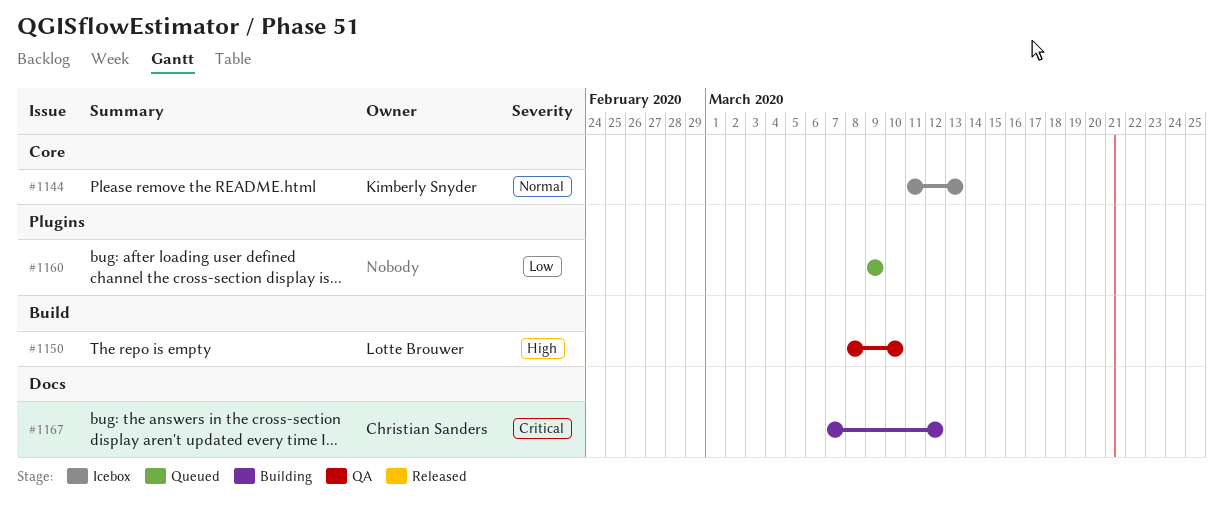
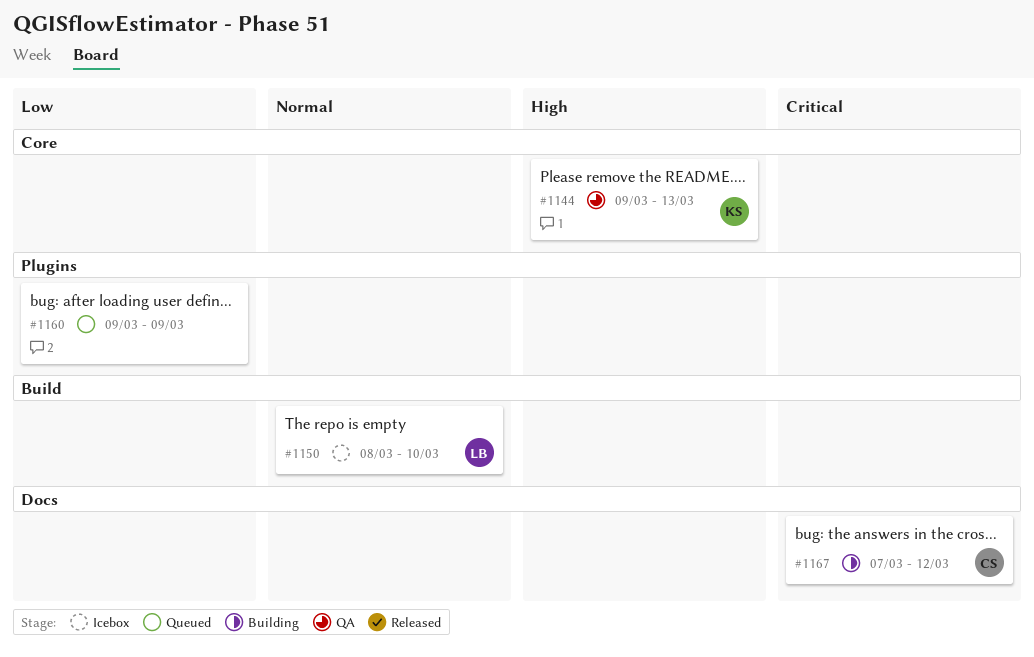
#1144, status: Icebox -> QA
#1144, priority: Normal -> High
#1144, start: Mar 11 -> Mar 9
#1150, status: QA -> Icebox
#1150, priority: High -> Normal

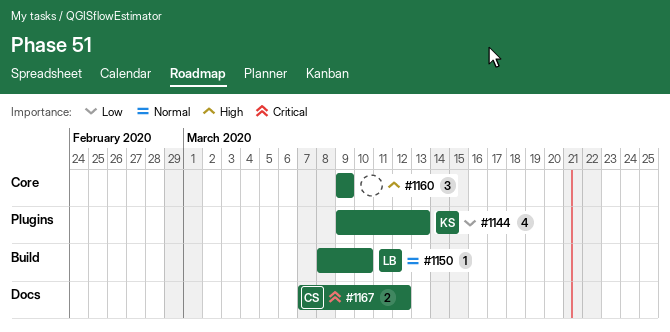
#1144, priority: High -> Low
#1144, label: Core -> Plugins
#1160, priority: Low -> High
#1160, label: Plugins -> Core

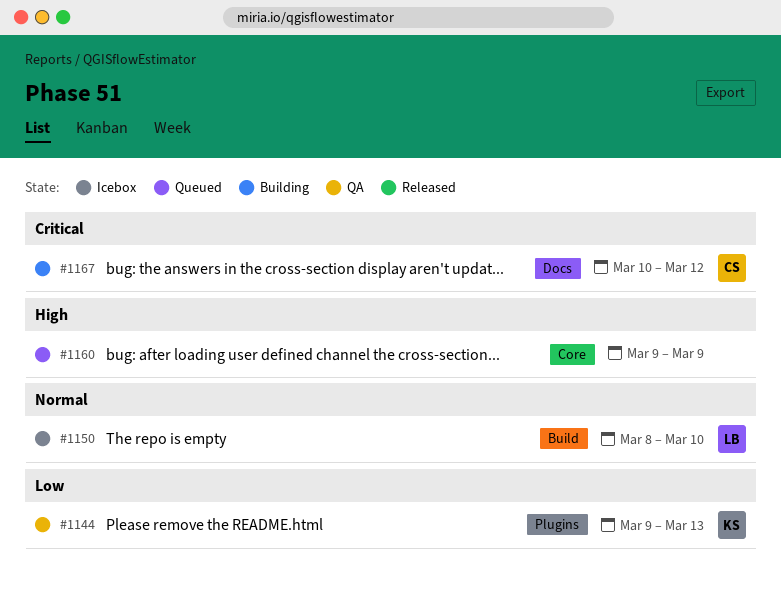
#1167, start: Mar 7 -> Mar 10

